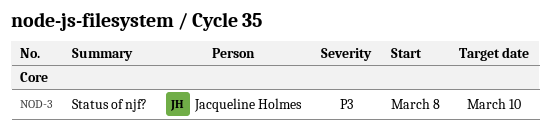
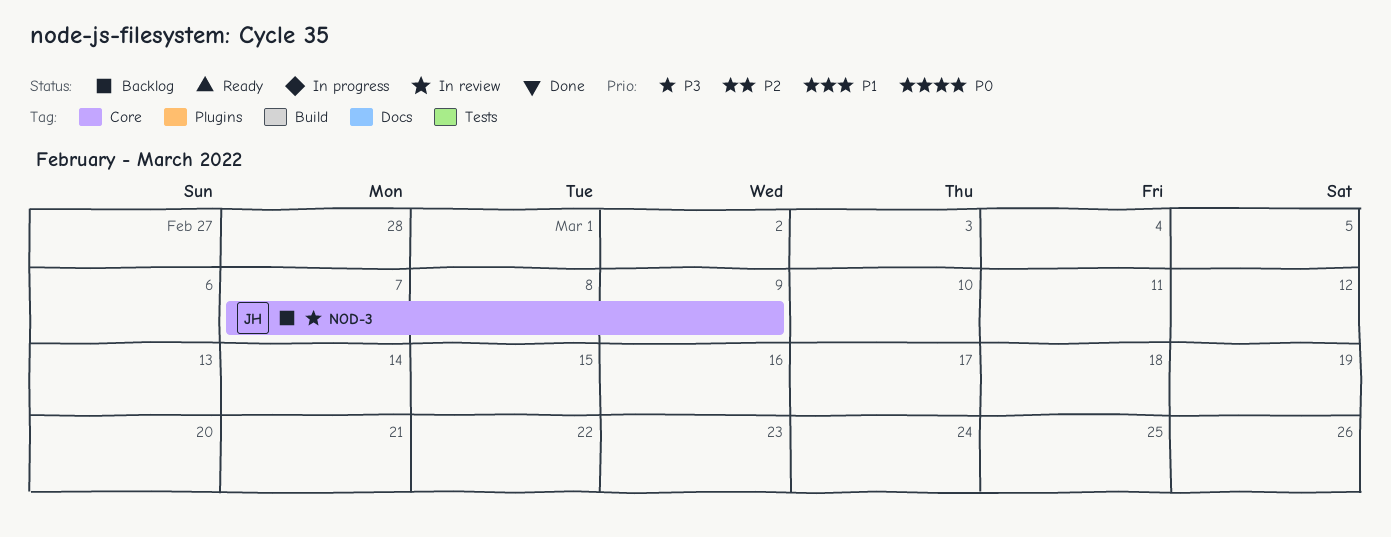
NOD-3, start: Mar 8 -> Mar 7
NOD-3, due: Mar 10 -> Mar 9

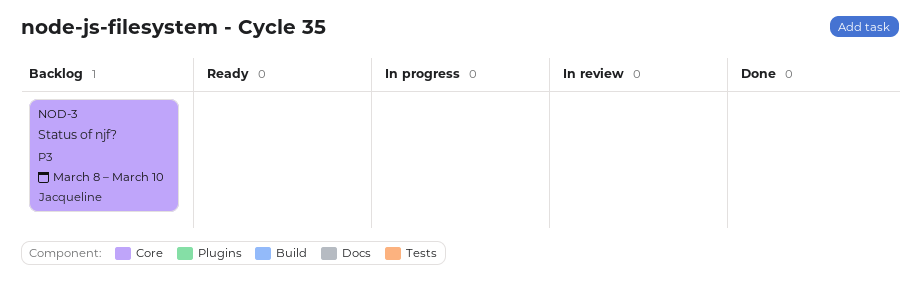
NOD-3, start: Mar 7 -> Mar 8
NOD-3, due: Mar 9 -> Mar 10

